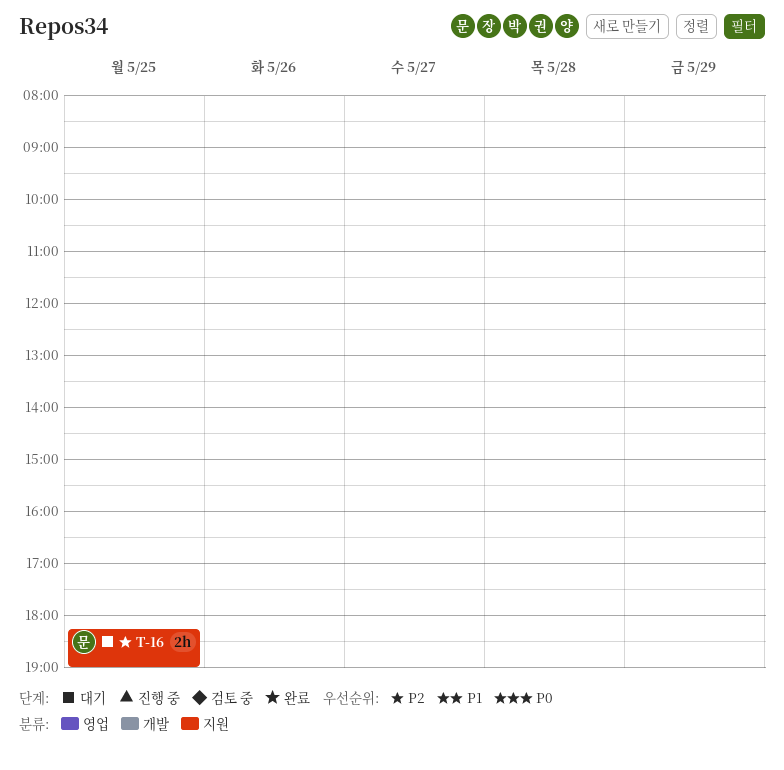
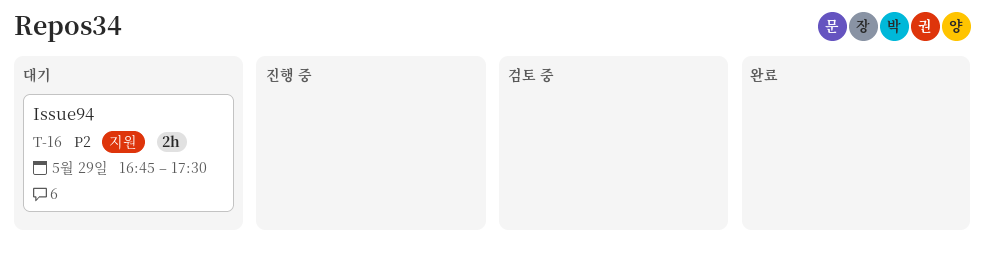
T-16, day: May 25 -> May 29
T-16, begins: 18:15 -> 16:45
T-16, ends: 19:00 -> 17:30

